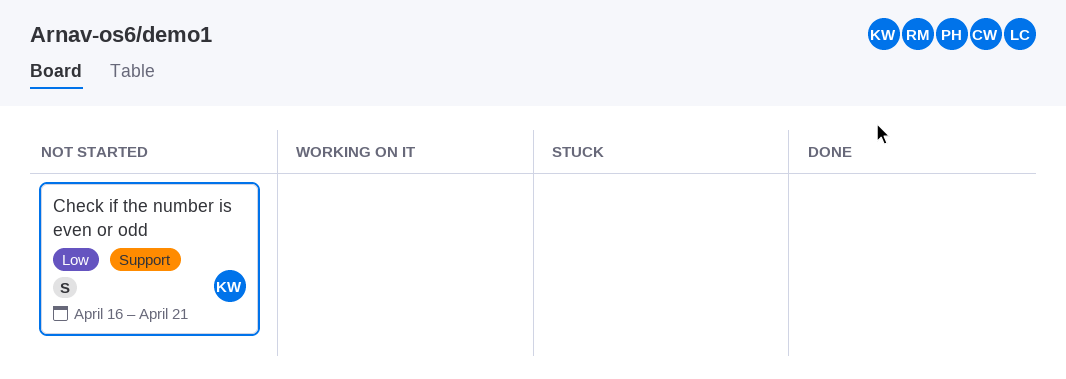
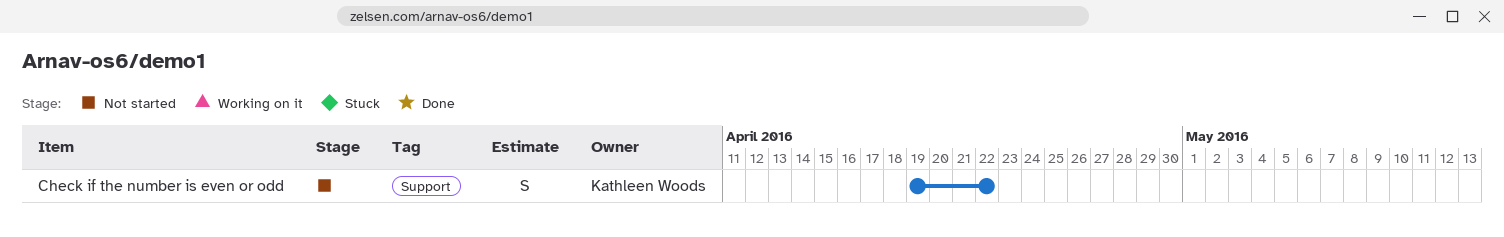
Check if the number is even or odd, start: Apr 16 -> Apr 19
Check if the number is even or odd, due: Apr 21 -> Apr 22

